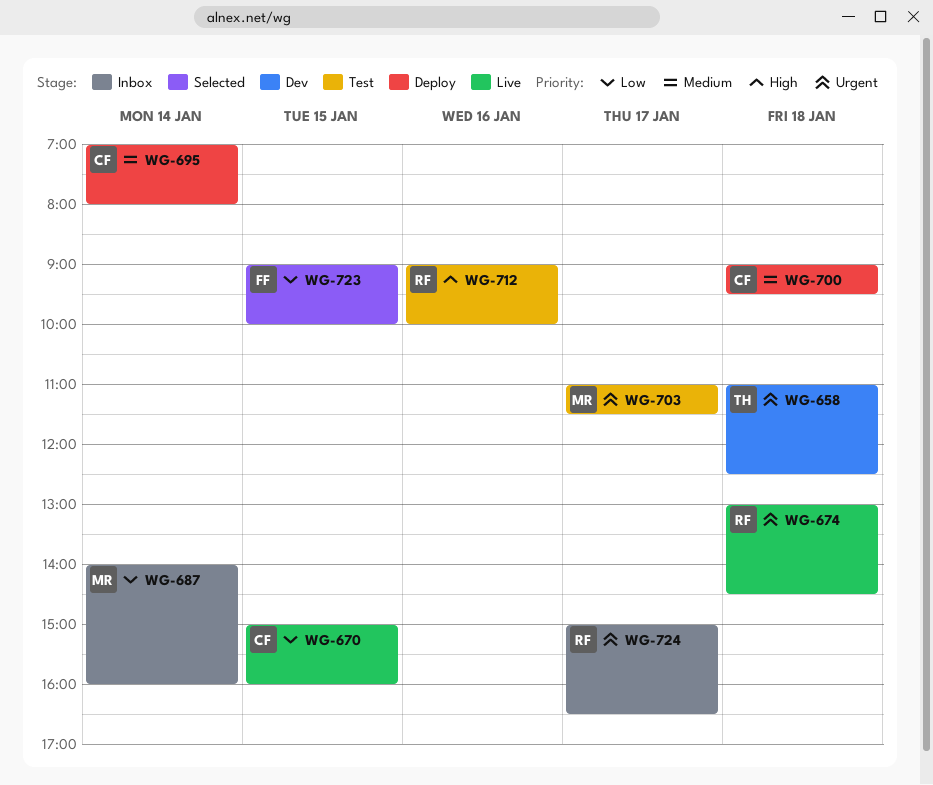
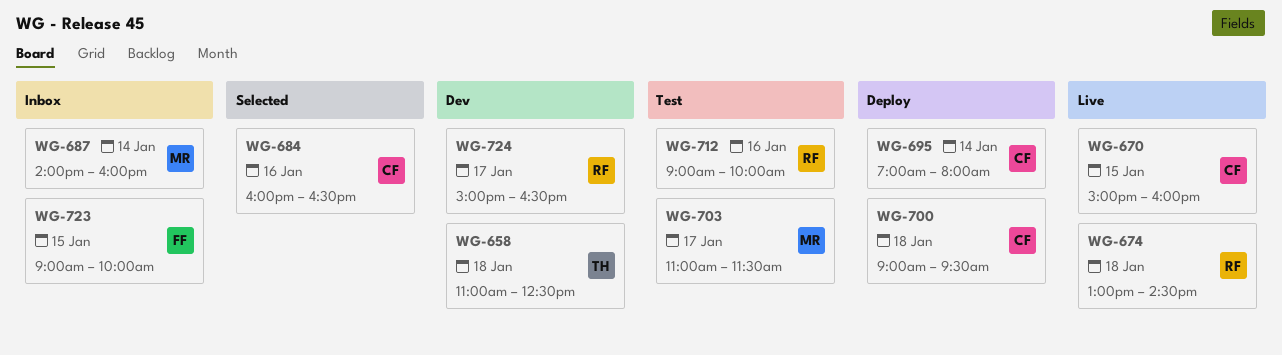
WG-684: none -> present
WG-723, status: Selected -> Inbox
WG-724, status: Inbox -> Dev

